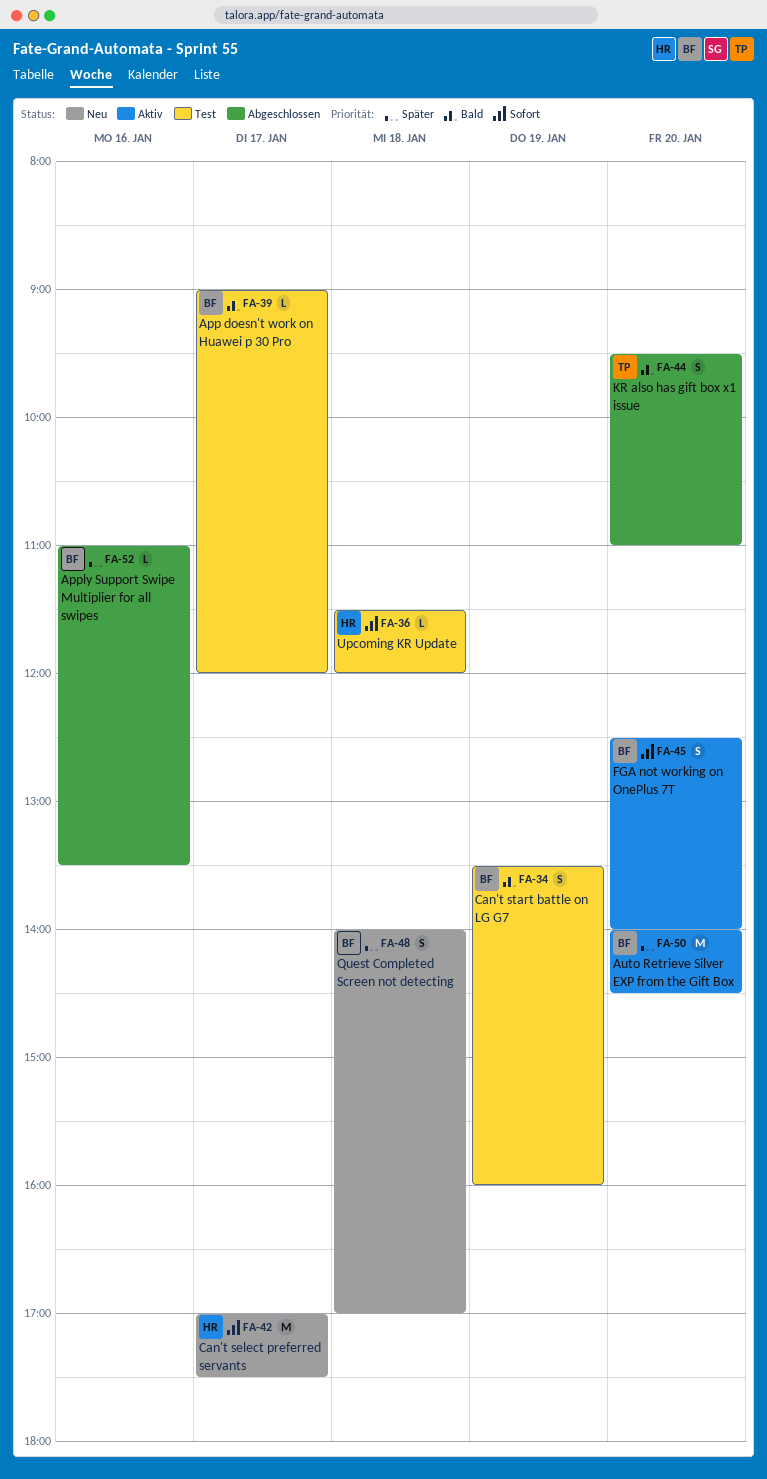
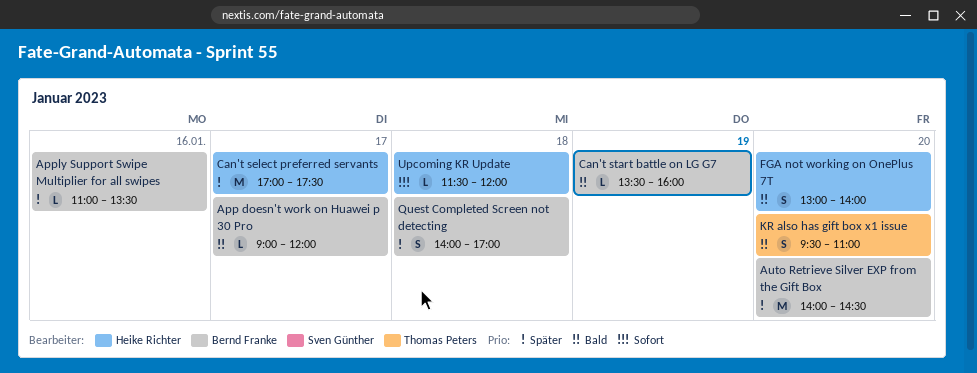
Can't select preferred servants, priority: Sofort -> Später
Can't start battle on LG G7, estimate: S -> L
FGA not working on OnePlus 7T, owner: Bernd Franke -> Heike Richter
FGA not working on OnePlus 7T, priority: Sofort -> Bald
FGA not working on OnePlus 7T, begins: 12:30 -> 13:00

